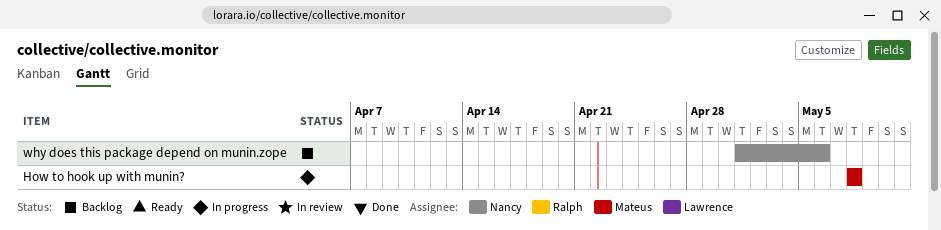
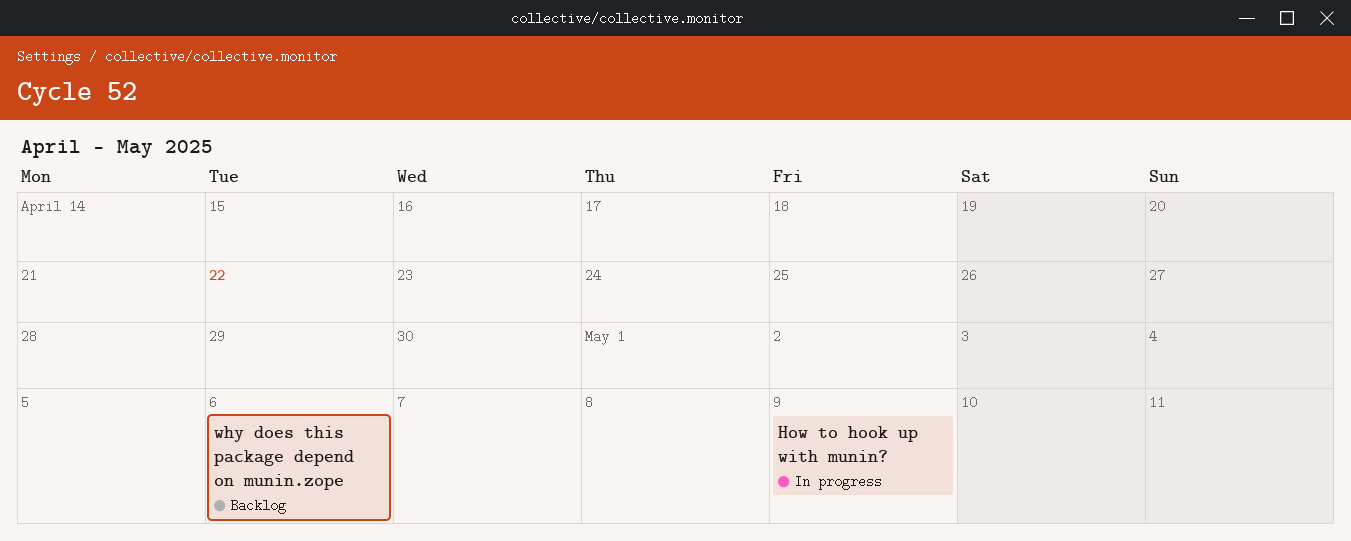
How to hook up with munin?, due: May 8 -> May 9

